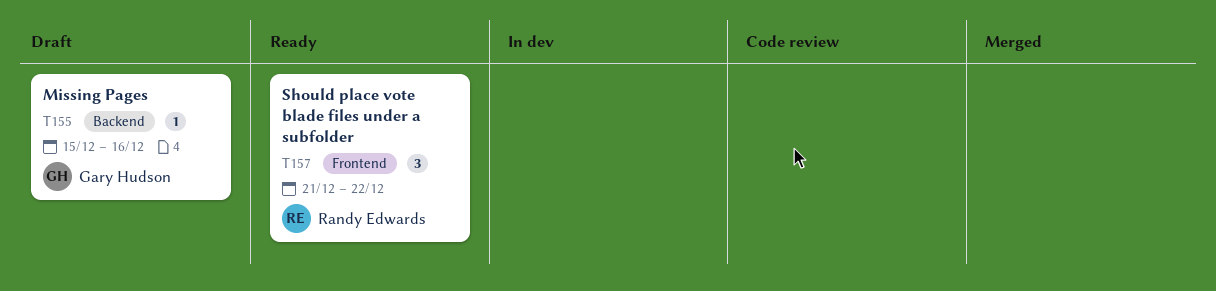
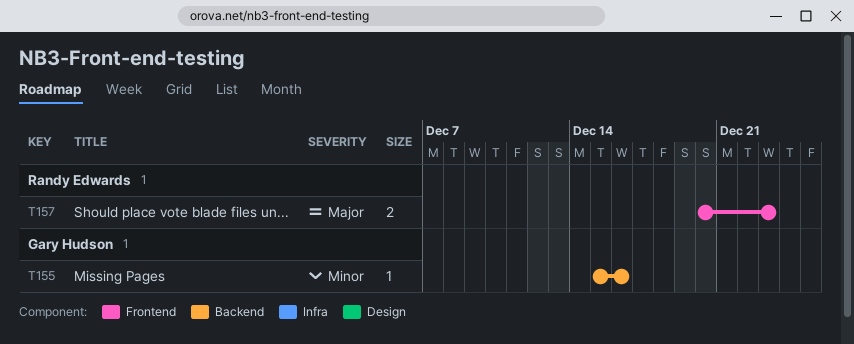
T157, estimate: 3 -> 2
T157, start: Dec 21 -> Dec 20
T157, due: Dec 22 -> Dec 23

